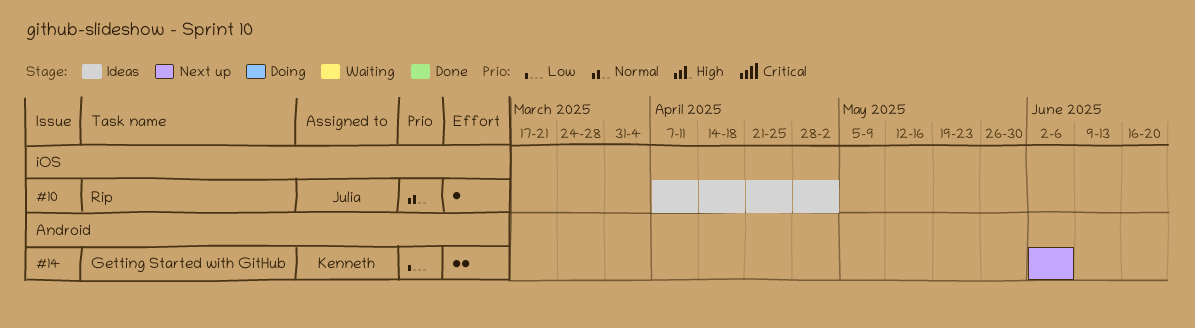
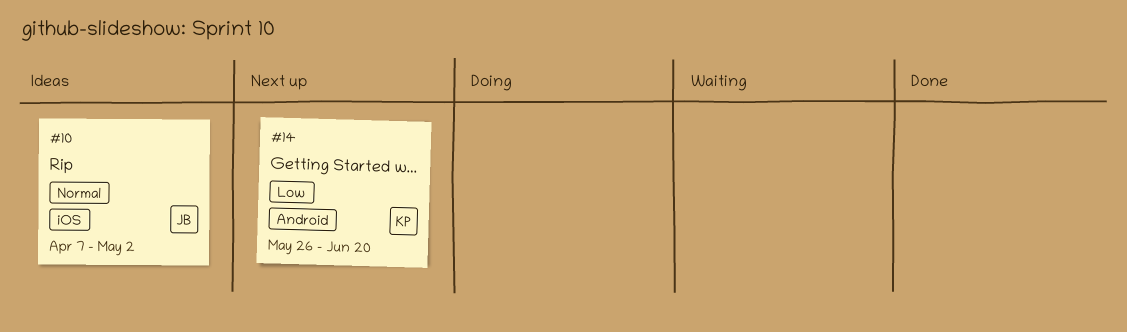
#14, start: Jun 2 -> May 26
#14, due: Jun 6 -> Jun 20

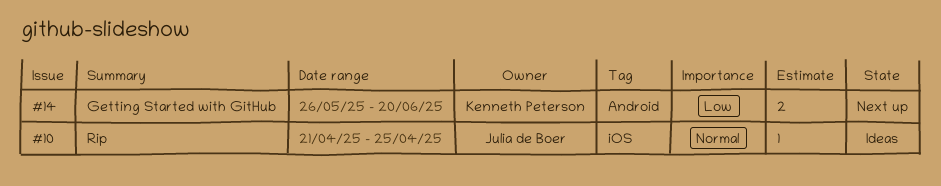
#10, start: Apr 7 -> Apr 21
#10, due: May 2 -> Apr 25

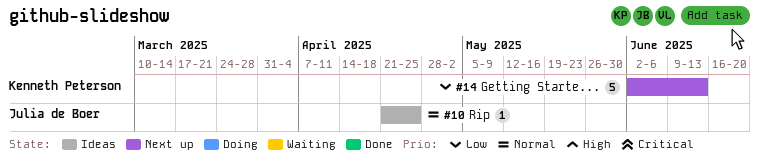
#14, estimate: 2 -> 5
#14, start: May 26 -> Jun 2
#14, due: Jun 20 -> Jun 13

